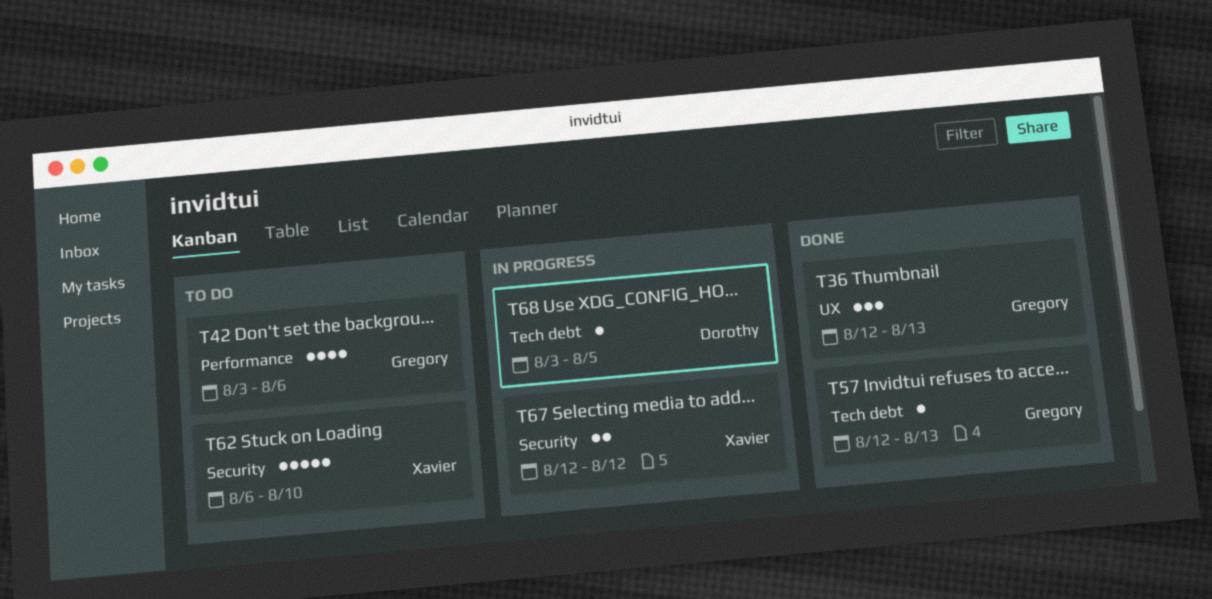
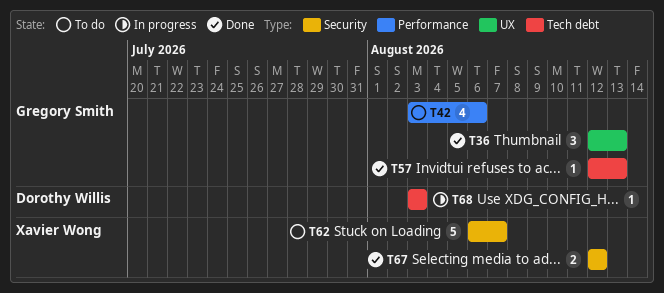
T62, due: Aug 10 -> Aug 7
T67, status: In progress -> Done
T68, due: Aug 5 -> Aug 3

